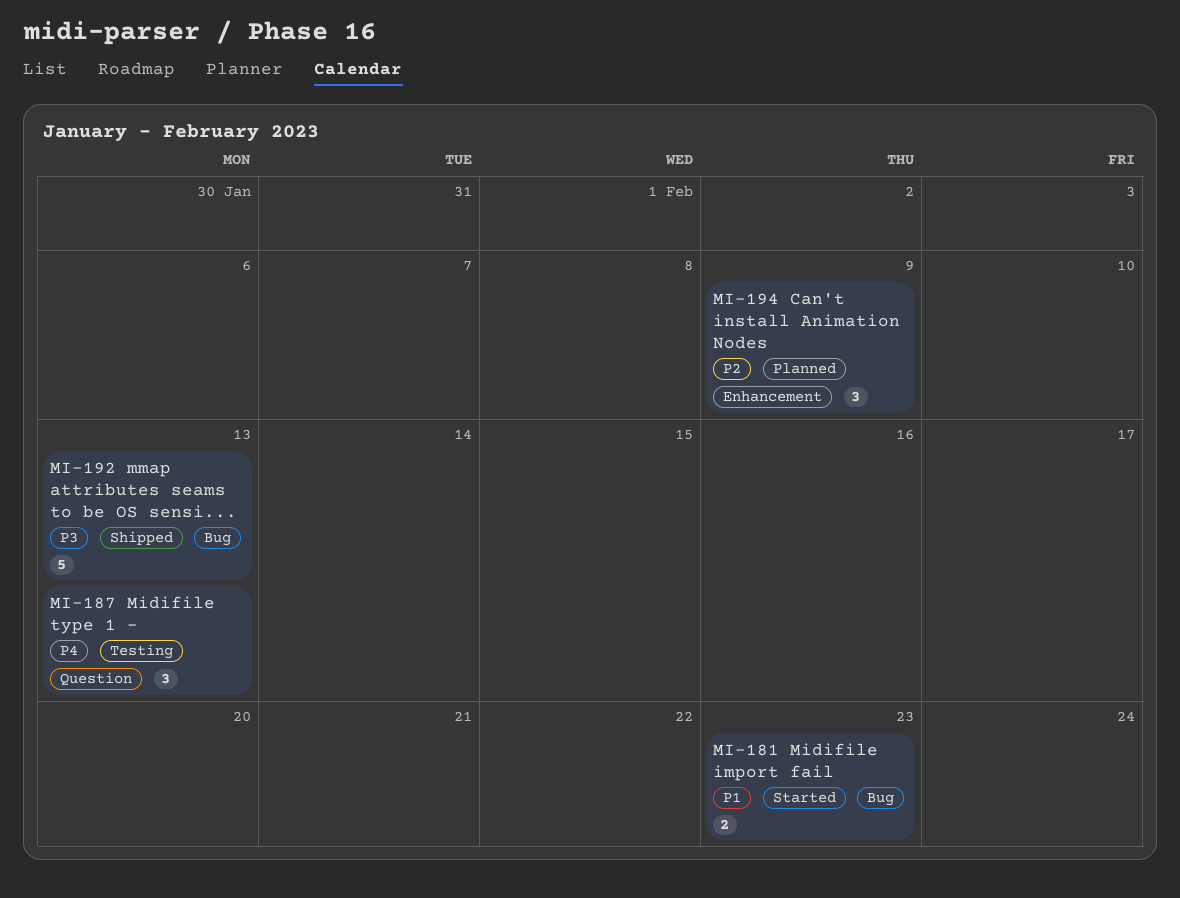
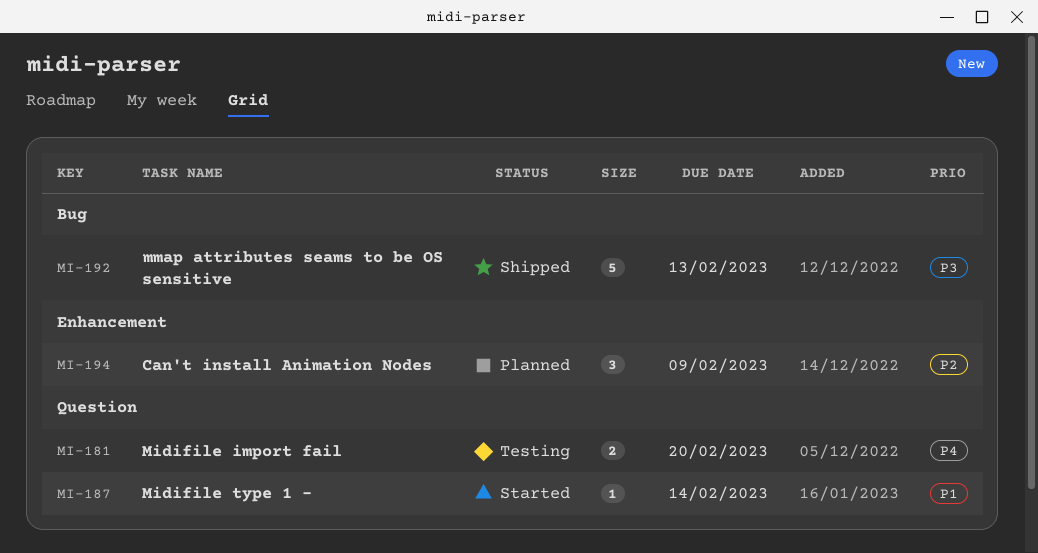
MI-181, status: Started -> Testing
MI-181, priority: P1 -> P4
MI-181, label: Bug -> Question
MI-181, due: Feb 23 -> Feb 20
MI-187, status: Testing -> Started
MI-187, priority: P4 -> P1
MI-187, estimate: 3 -> 1
MI-187, due: Feb 13 -> Feb 14

